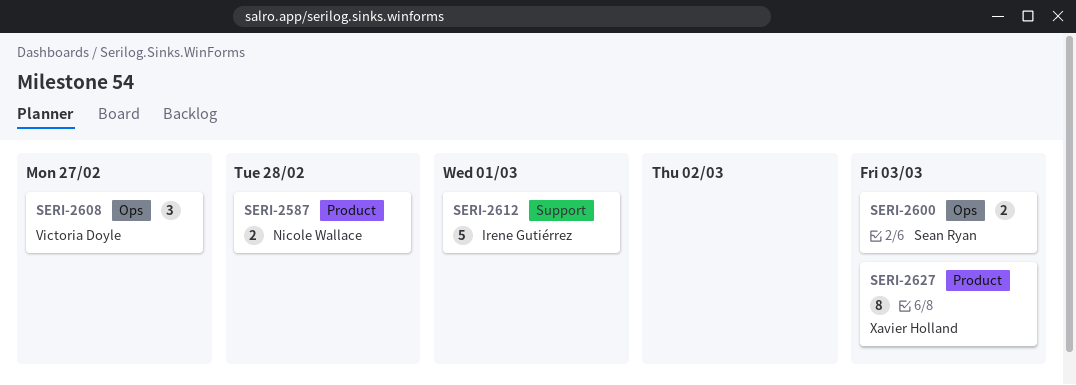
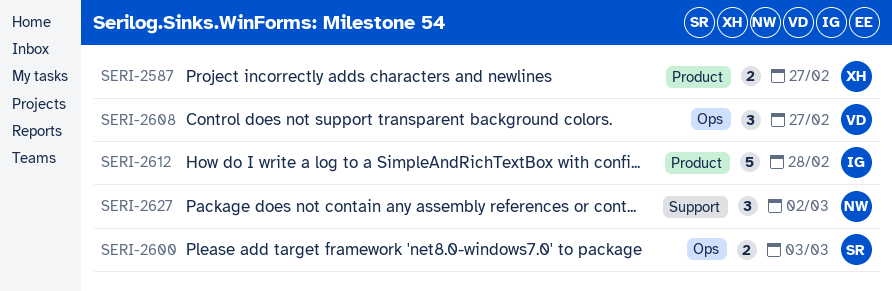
SERI-2587, owner: Nicole Wallace -> Xavier Holland
SERI-2587, due: Feb 28 -> Feb 27
SERI-2612, label: Support -> Product
SERI-2612, due: Mar 1 -> Feb 28
SERI-2627, owner: Xavier Holland -> Nicole Wallace
SERI-2627, label: Product -> Support
SERI-2627, estimate: 8 -> 3
SERI-2627, due: Mar 3 -> Mar 2

